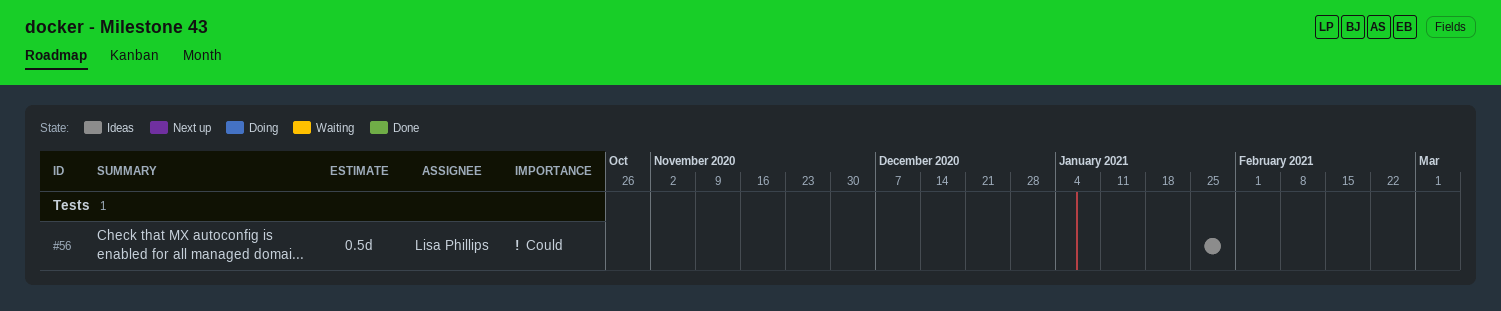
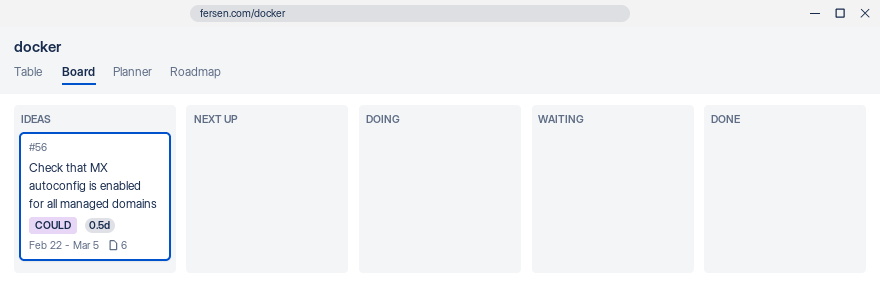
#56, start: Jan 25 -> Feb 22
#56, due: Jan 29 -> Mar 5

